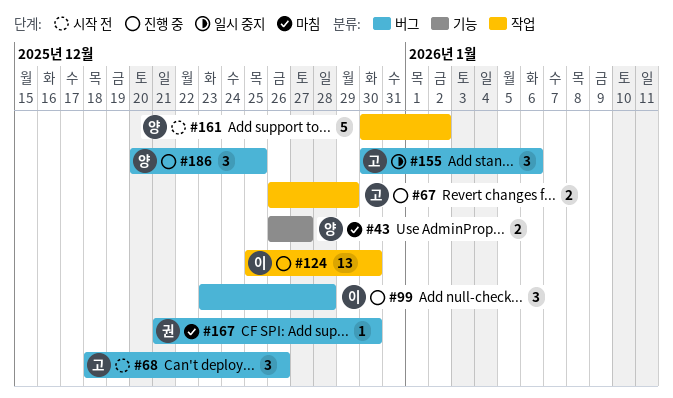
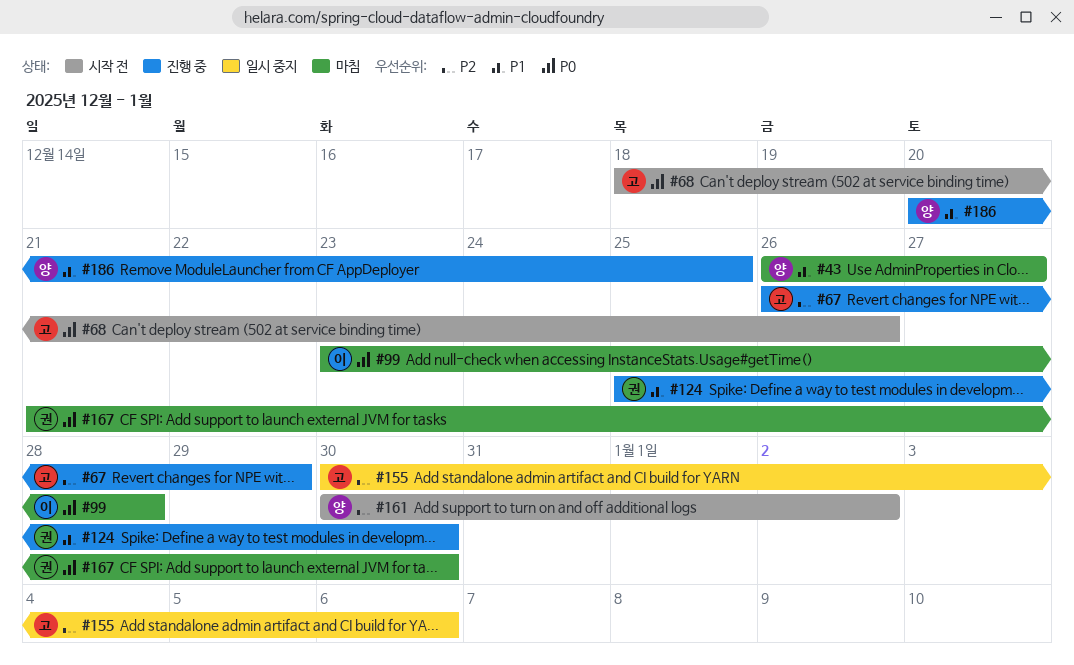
#99, status: 진행 중 -> 마침
#124, owner: 이 -> 권

